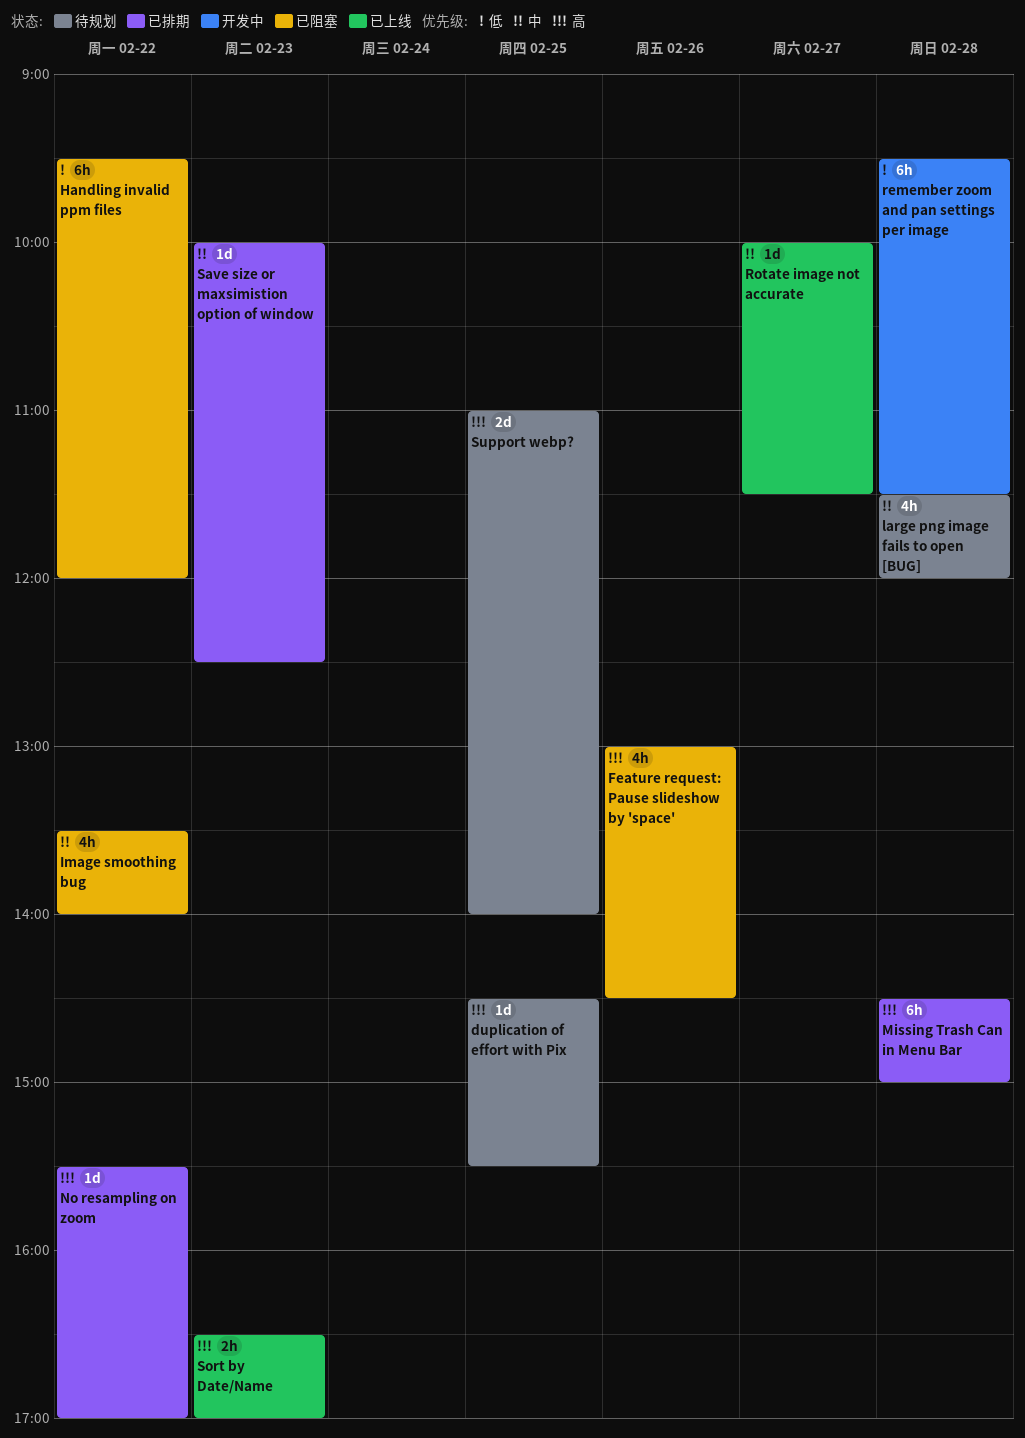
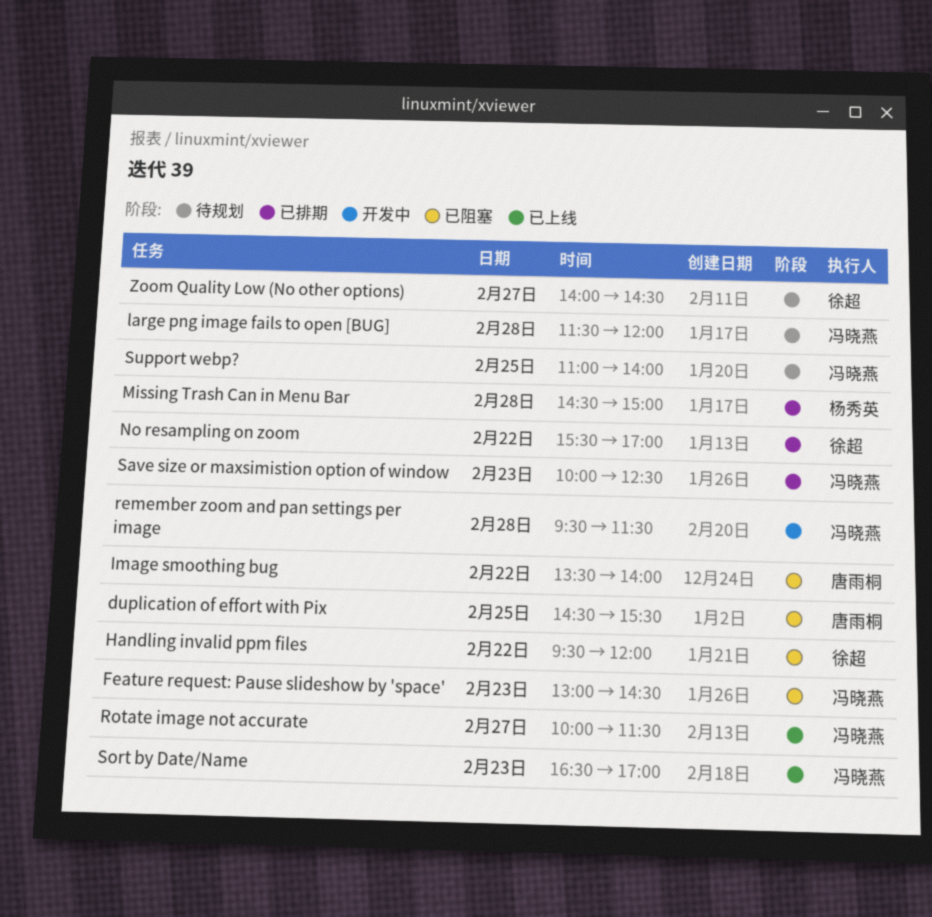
duplication of effort with Pix, status: 待规划 -> 已阻塞
Feature request: Pause slideshow by 'space', day: Feb 26 -> Feb 23
Zoom Quality Low (No other options): none -> present

